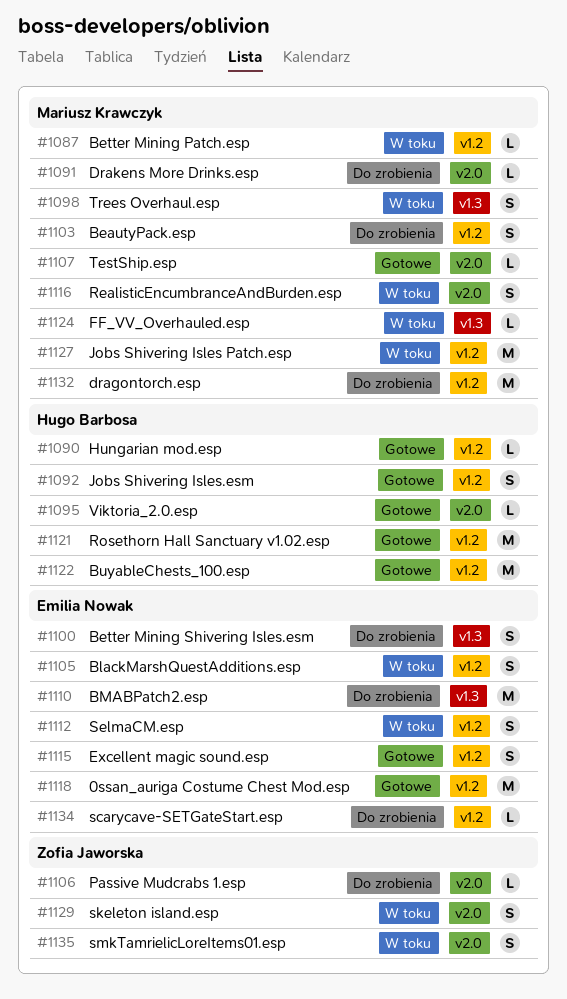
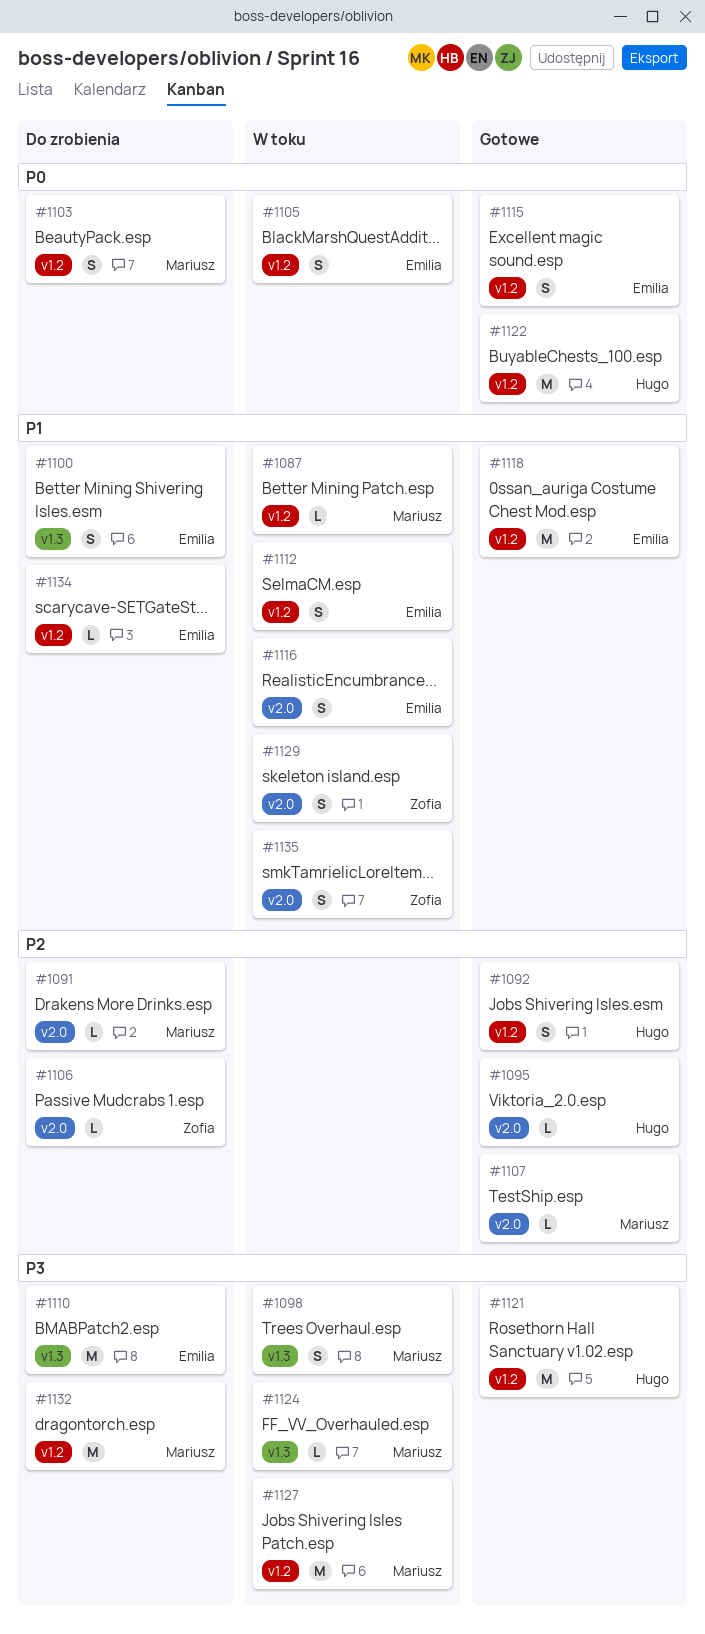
#1090: present -> none
#1116, owner: Mariusz Krawczyk -> Emilia Nowak

